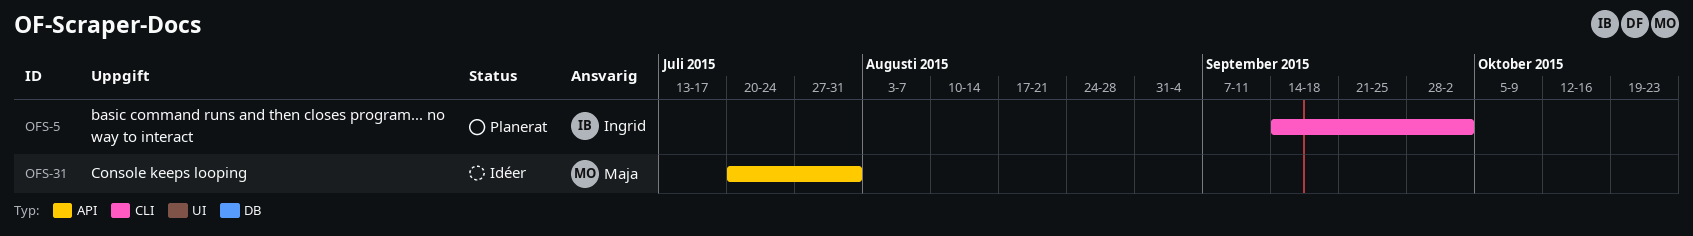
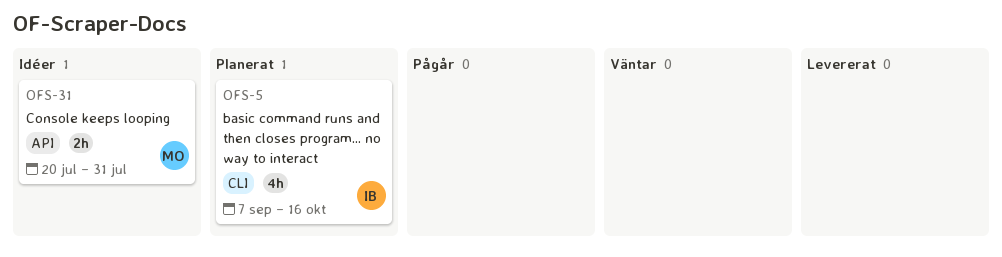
OFS-5, start: Sep 14 -> Sep 7
OFS-5, due: Oct 2 -> Oct 16

